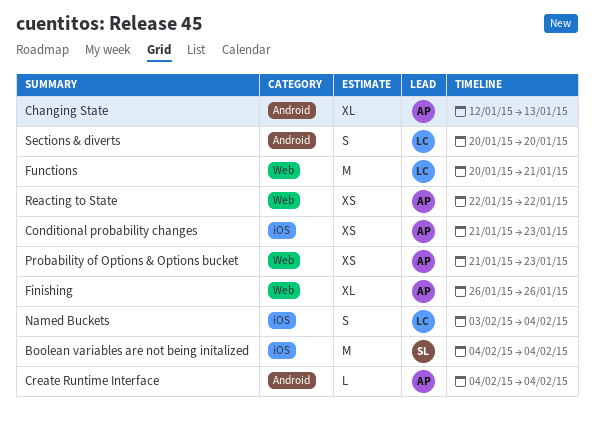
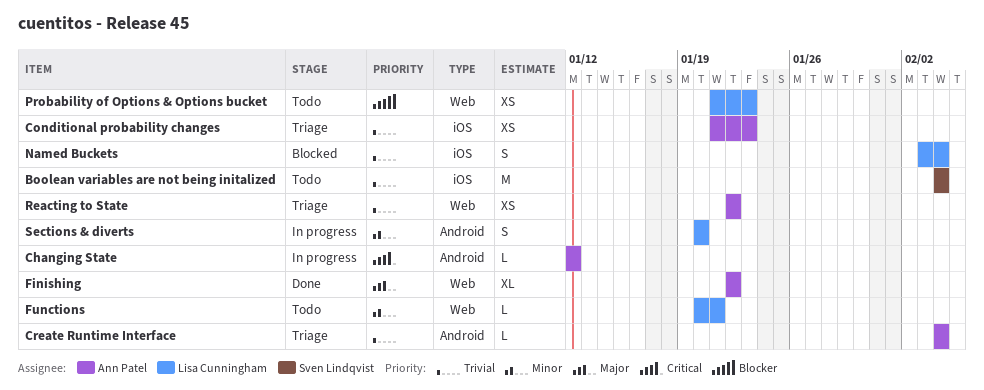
Changing State, estimate: XL -> L
Changing State, due: Jan 13 -> Jan 12
Finishing, start: Jan 26 -> Jan 22
Finishing, due: Jan 26 -> Jan 22
Functions, estimate: M -> L
Probability of Options & Options bucket, owner: Ann Patel -> Lisa Cunningham

